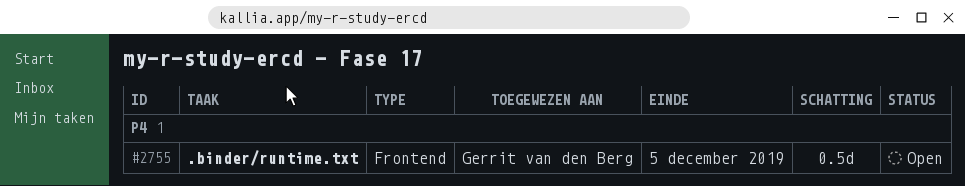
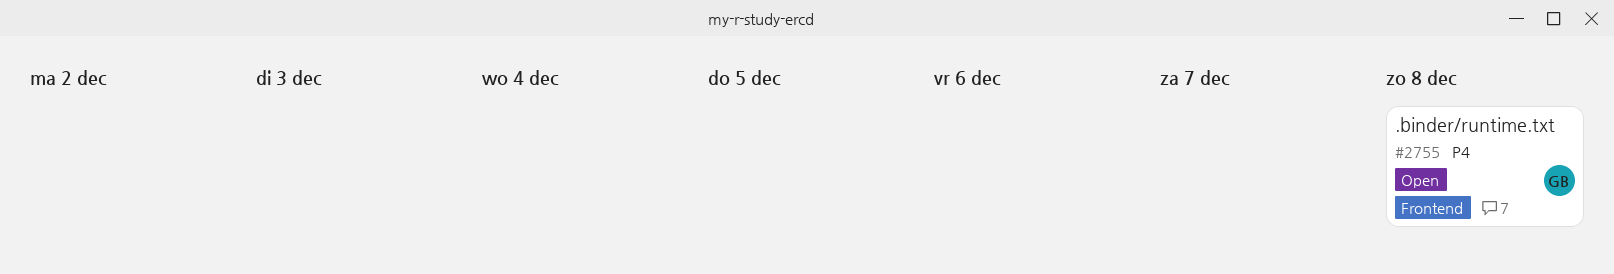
#2755, due: Dec 5 -> Dec 8

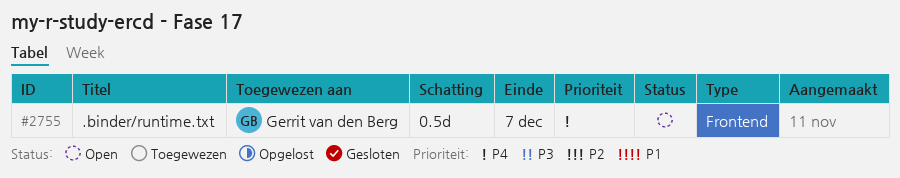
#2755, due: Dec 8 -> Dec 7

